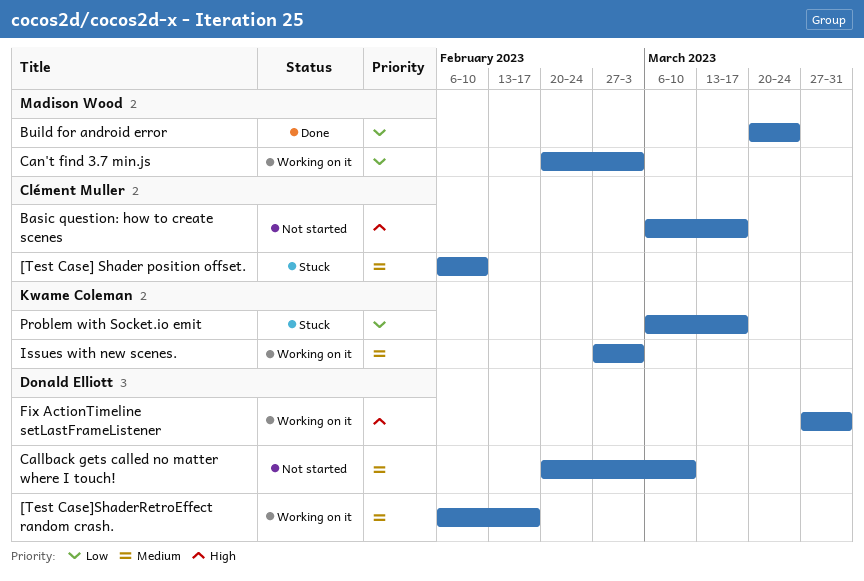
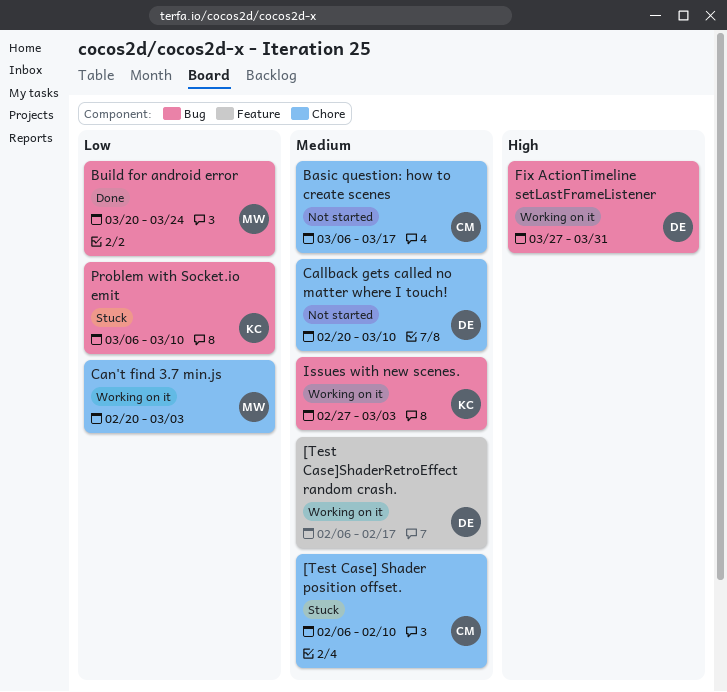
Basic question: how to create scenes, priority: High -> Medium
Problem with Socket.io emit, due: Mar 17 -> Mar 10

